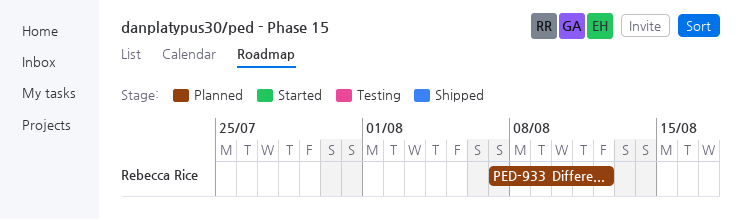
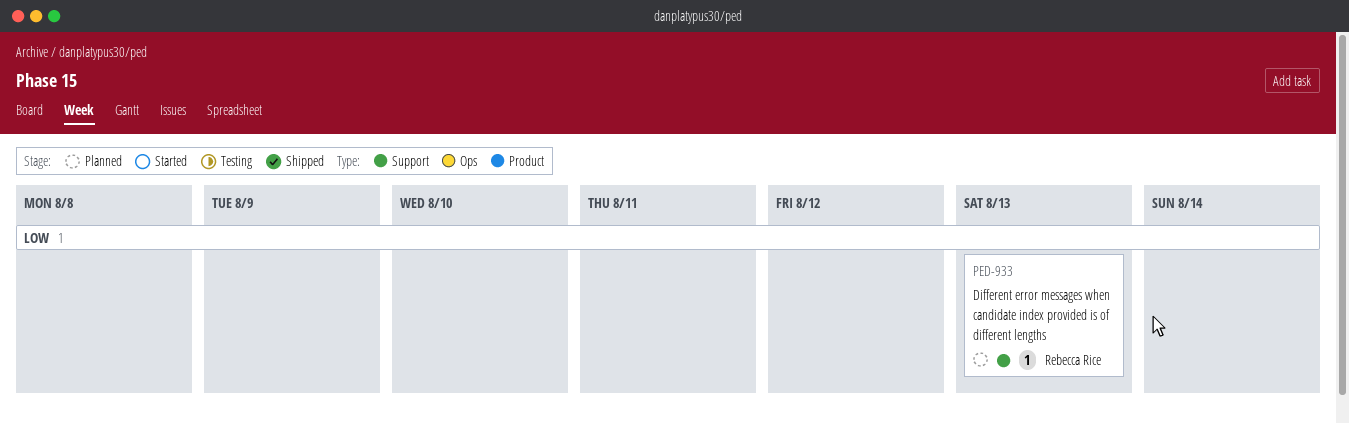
PED-933, due: Aug 12 -> Aug 13

